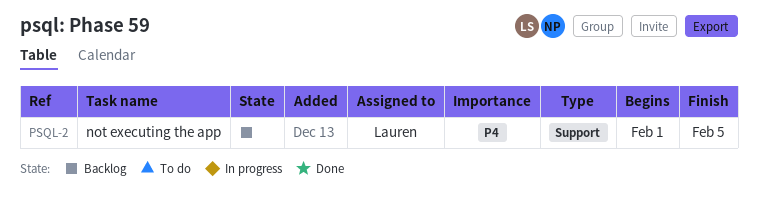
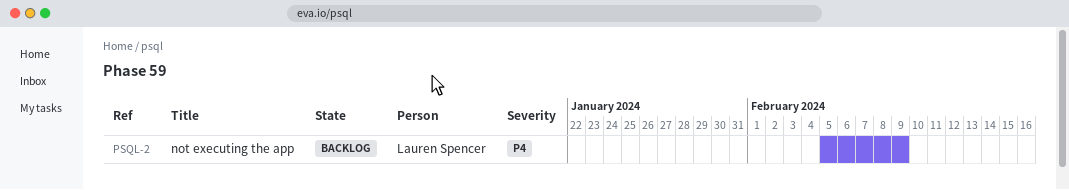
PSQL-2, start: Feb 1 -> Feb 5
PSQL-2, due: Feb 5 -> Feb 9

